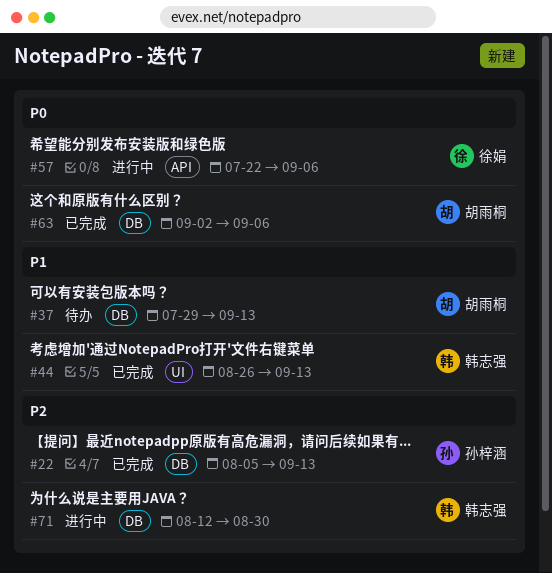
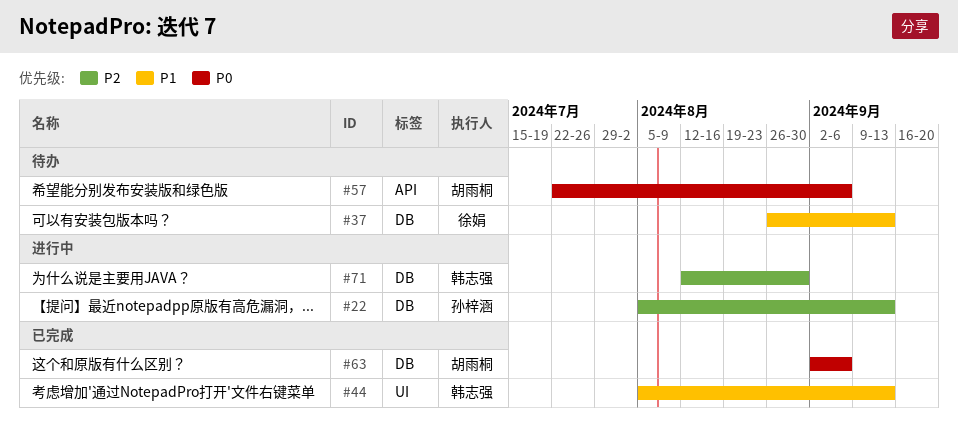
#22, status: 已完成 -> 进行中
#37, owner: 胡雨桐 -> 徐娟
#37, start: Jul 29 -> Aug 26
#44, start: Aug 26 -> Aug 5
#57, status: 进行中 -> 待办
#57, owner: 徐娟 -> 胡雨桐

